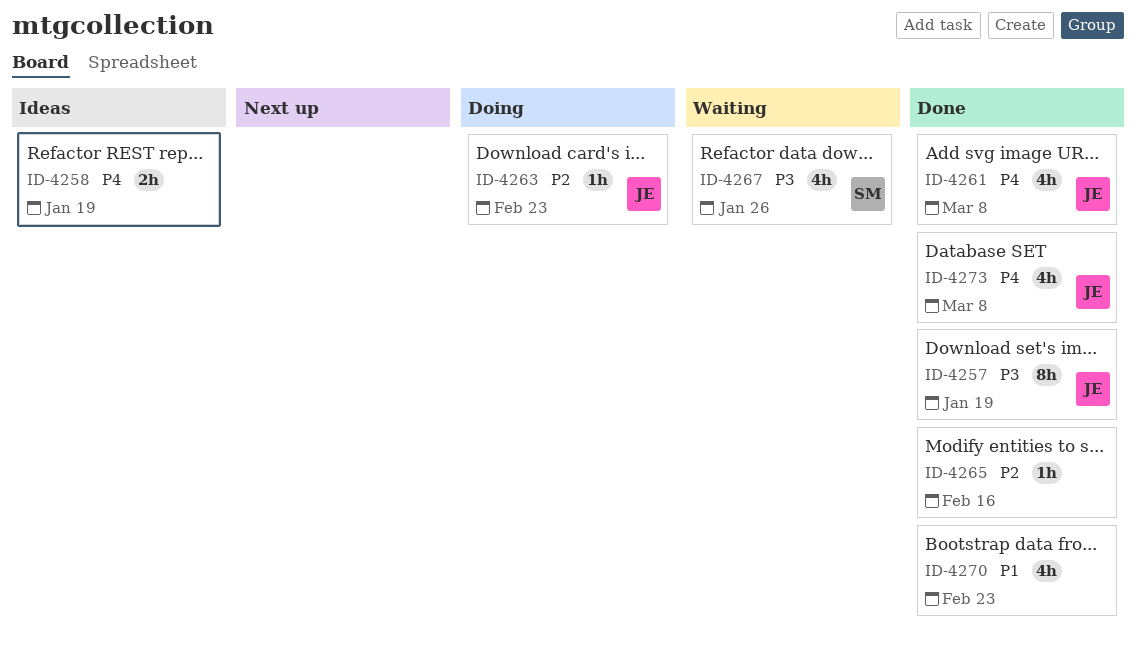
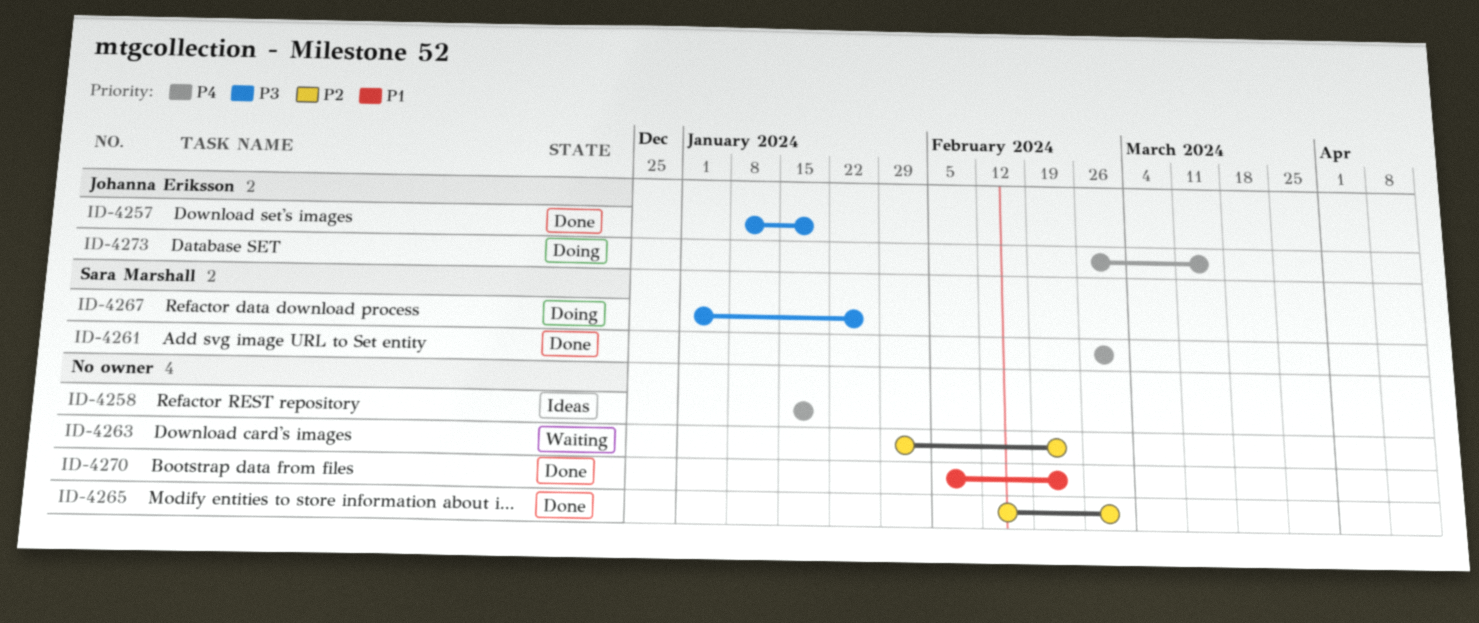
ID-4261, owner: Johanna Eriksson -> Sara Marshall
ID-4261, due: Mar 8 -> Mar 1
ID-4263, status: Doing -> Waiting
ID-4263, owner: Johanna Eriksson -> none
ID-4265, due: Feb 16 -> Mar 1
ID-4267, status: Waiting -> Doing
ID-4273, status: Done -> Doing
ID-4273, due: Mar 8 -> Mar 15

